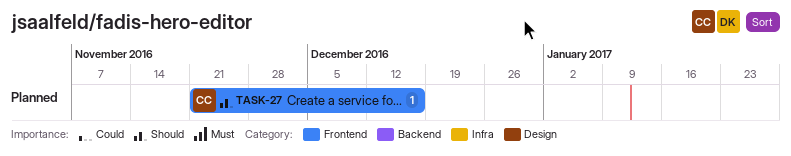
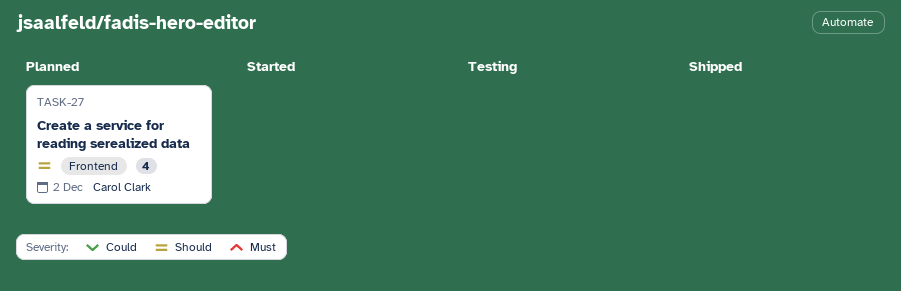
TASK-27, estimate: 1 -> 4
TASK-27, due: Dec 16 -> Dec 2

